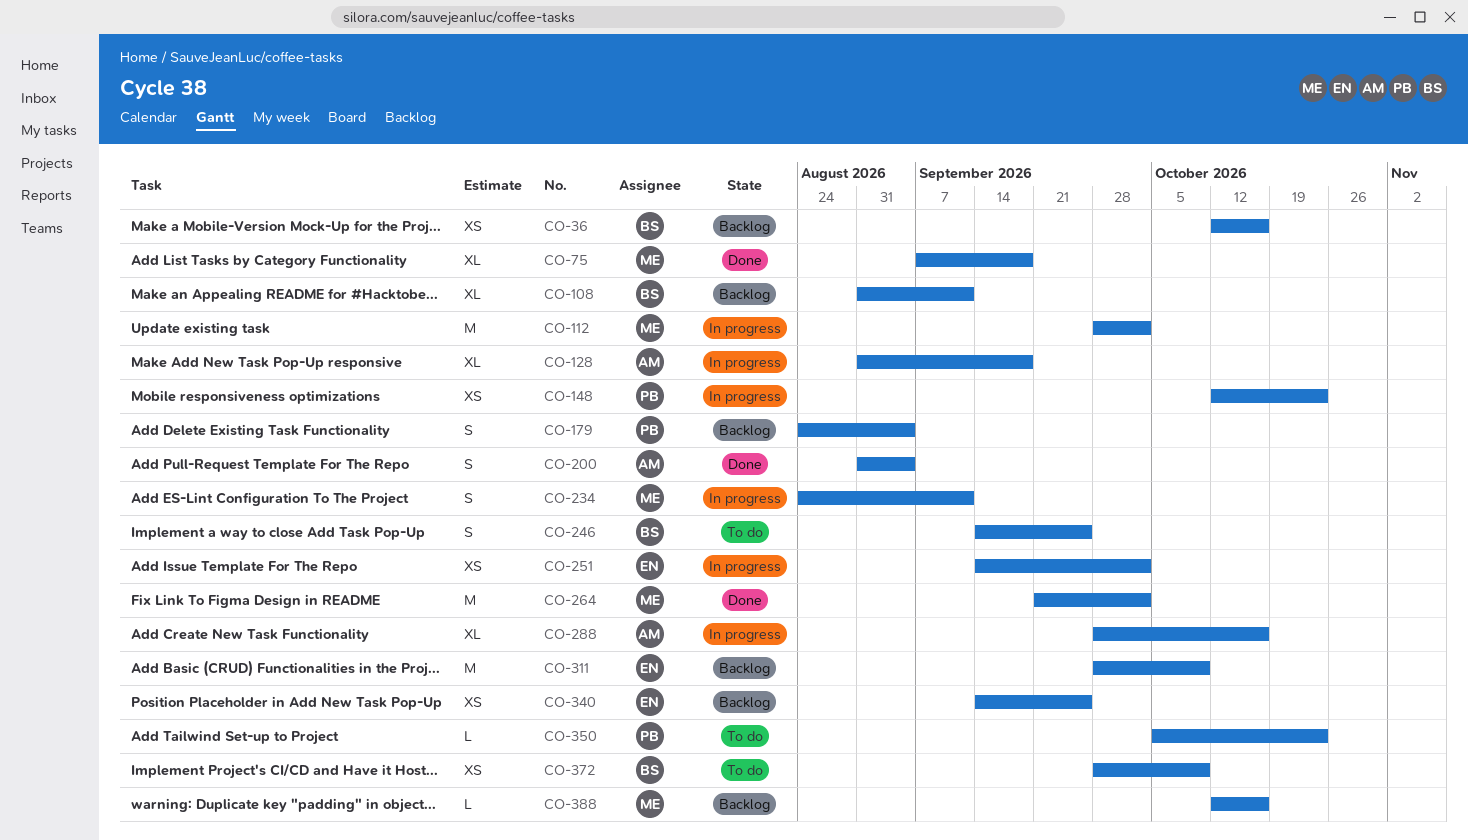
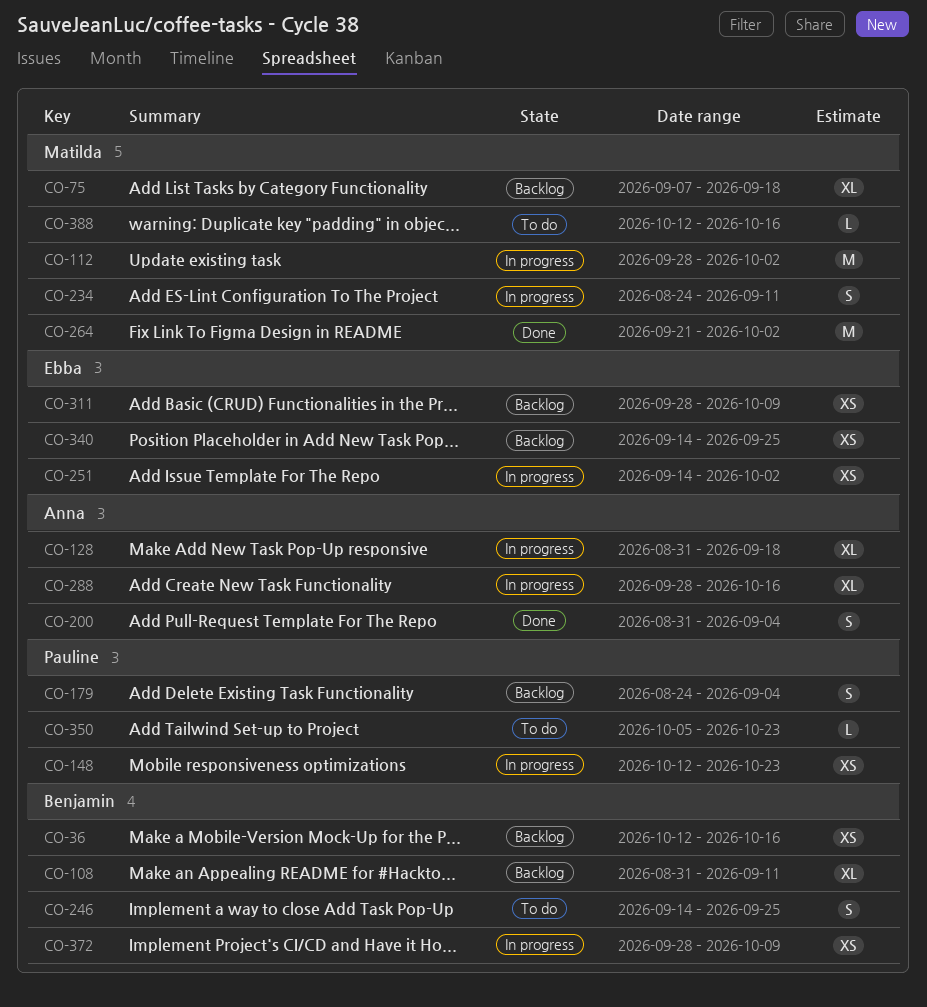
CO-75, status: Done -> Backlog
CO-311, estimate: M -> XS
CO-372, status: To do -> In progress
CO-388, status: Backlog -> To do

